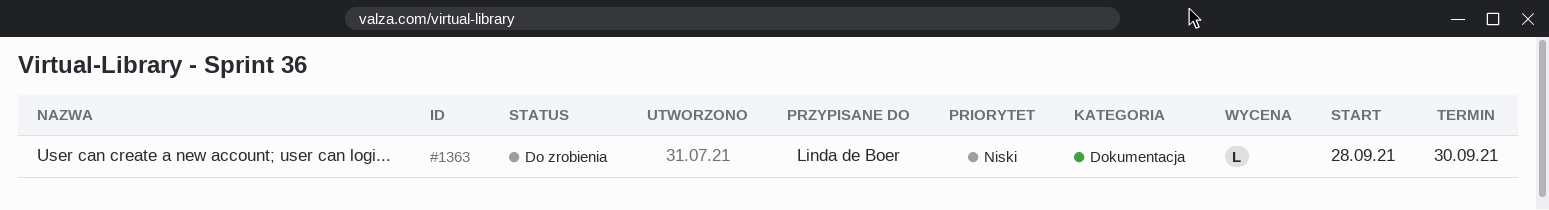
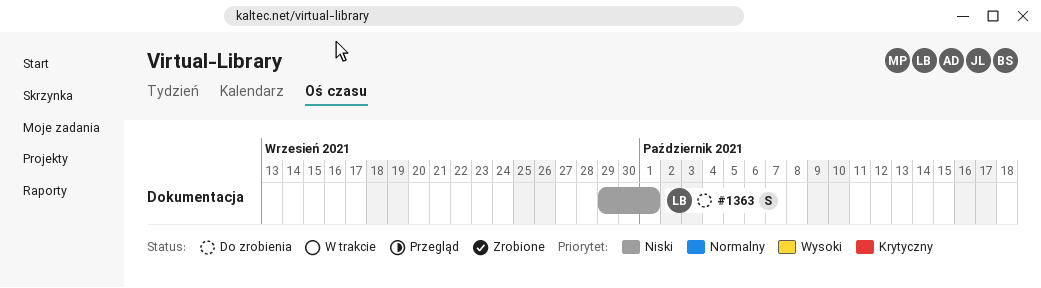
#1363, estimate: L -> S
#1363, start: Sep 28 -> Sep 29
#1363, due: Sep 30 -> Oct 1

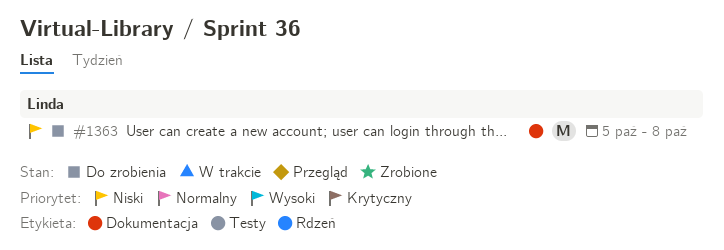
#1363, estimate: S -> M
#1363, start: Sep 29 -> Oct 5
#1363, due: Oct 1 -> Oct 8

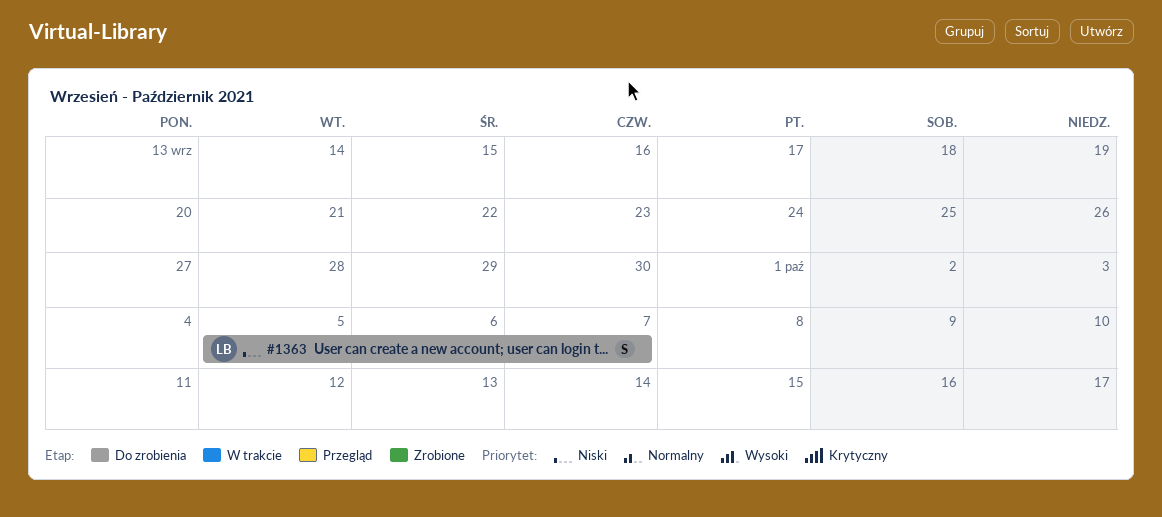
#1363, estimate: M -> S
#1363, due: Oct 8 -> Oct 7

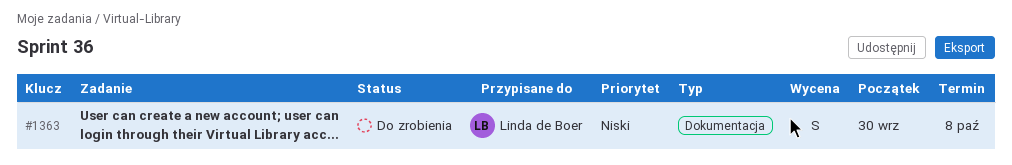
#1363, start: Oct 5 -> Sep 30
#1363, due: Oct 7 -> Oct 8

